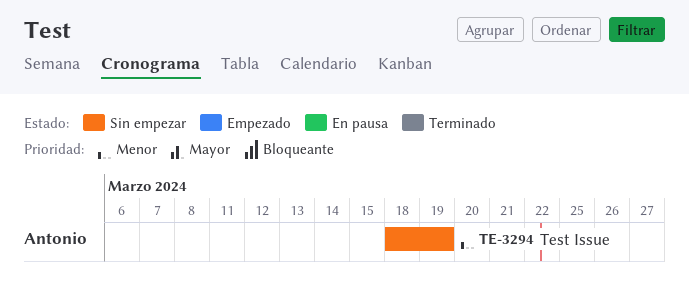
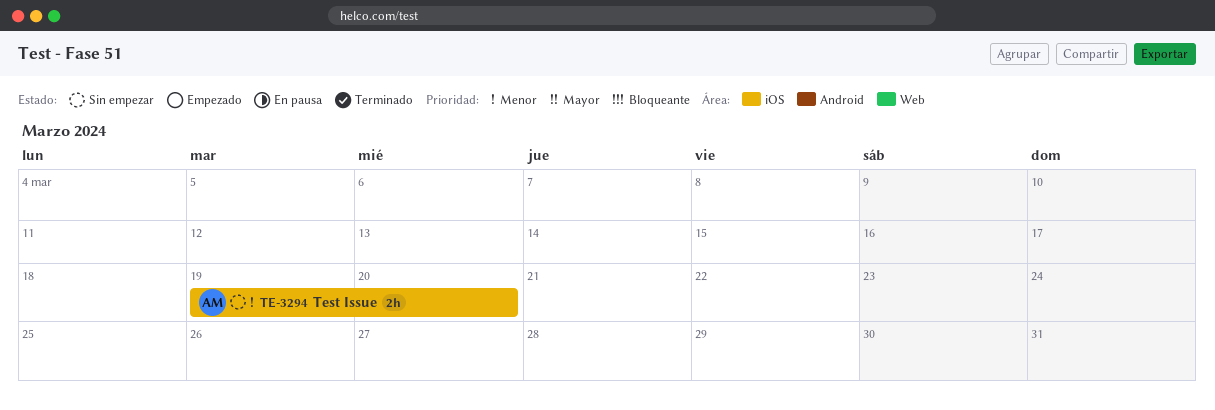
TE-3294, start: Mar 18 -> Mar 19
TE-3294, due: Mar 19 -> Mar 20

